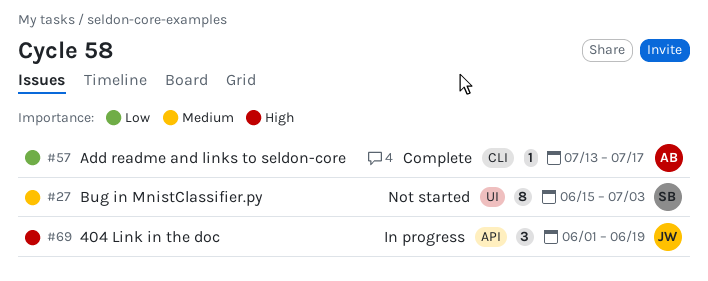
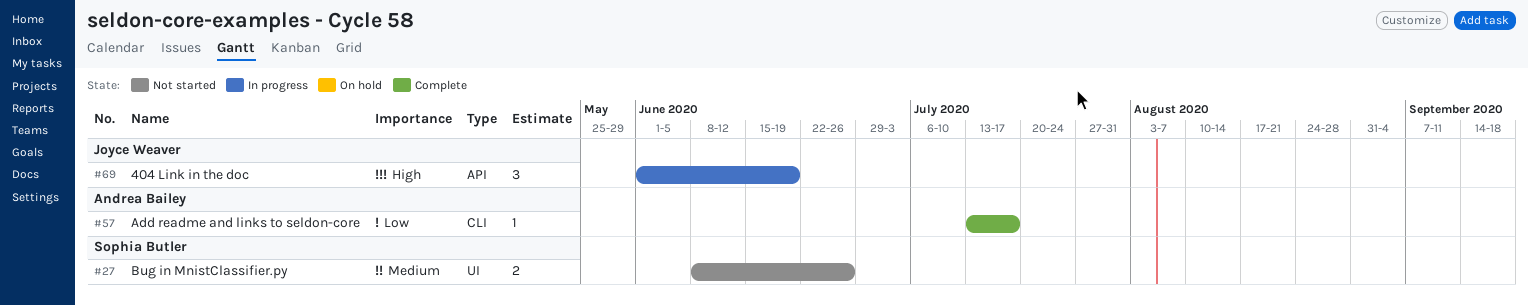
#27, estimate: 8 -> 2
#27, start: Jun 15 -> Jun 8
#27, due: Jul 3 -> Jun 26

